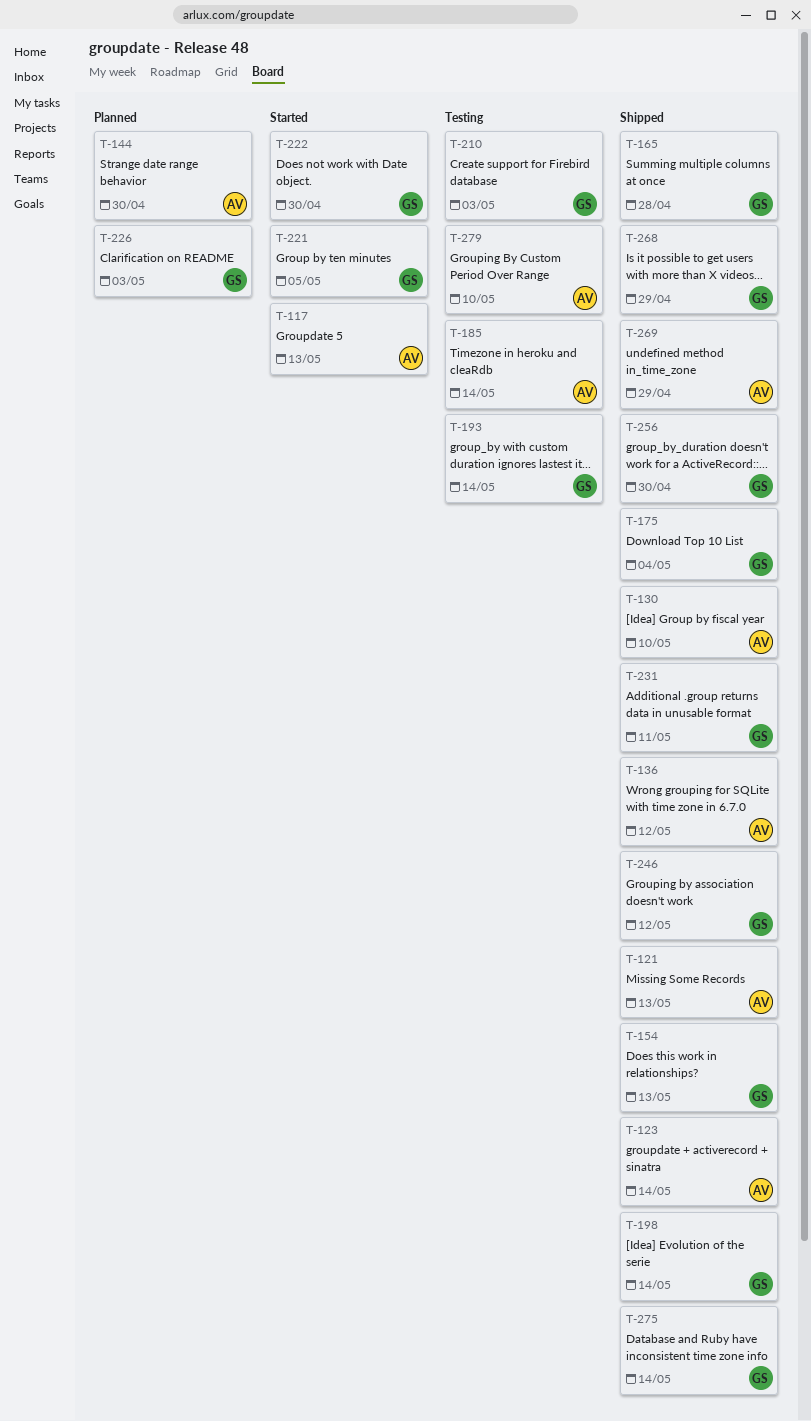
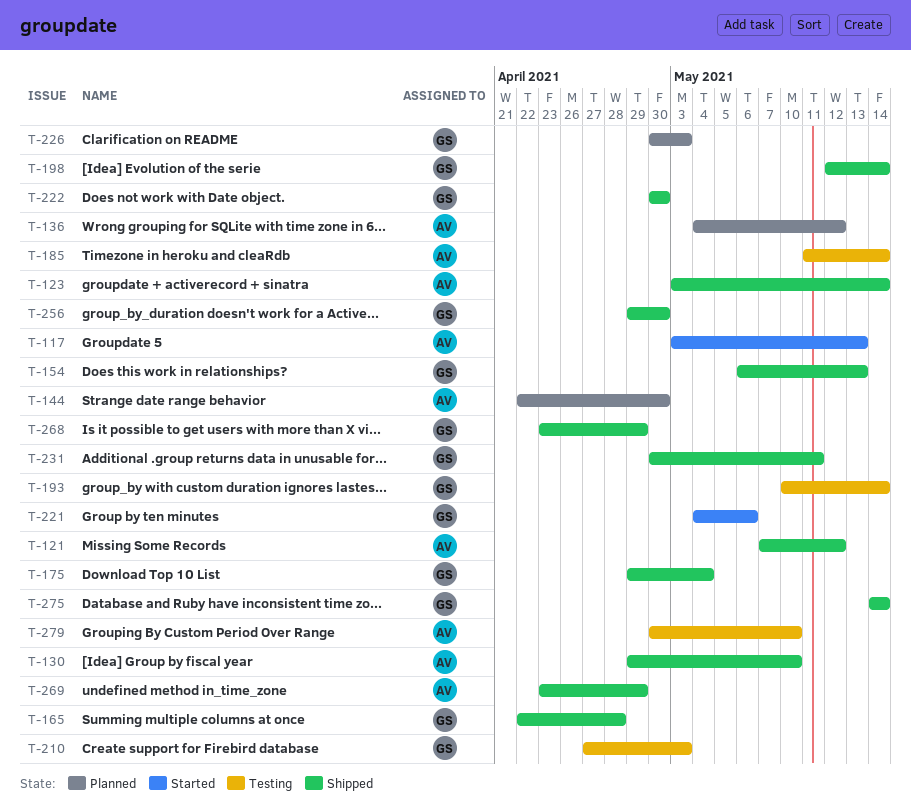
T-121, due: May 13 -> May 12
T-136, status: Shipped -> Planned
T-221, due: May 5 -> May 6
T-222, status: Started -> Shipped
T-246: present -> none

